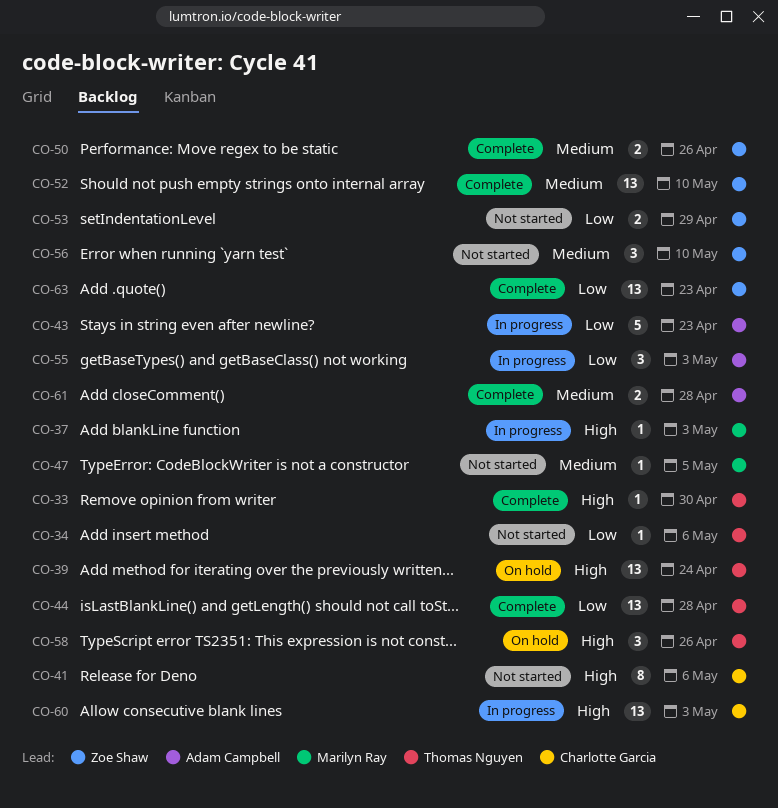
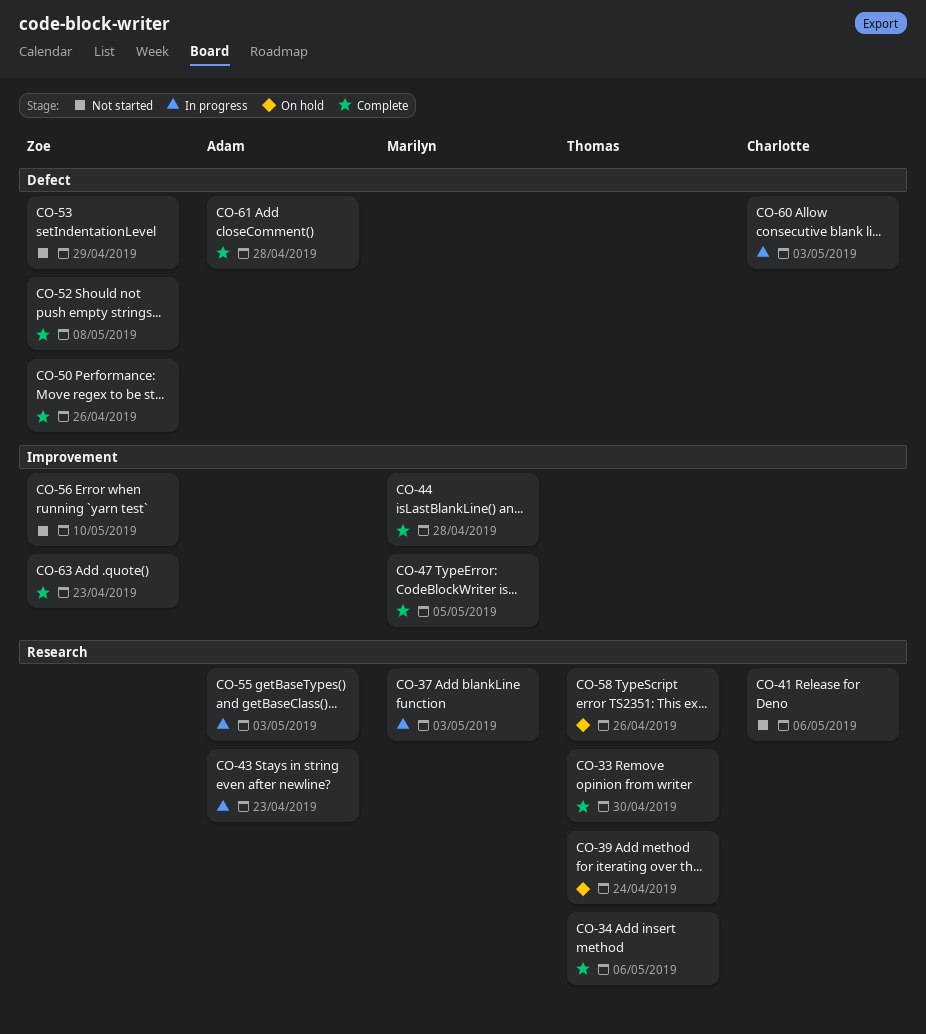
CO-34, status: Not started -> Complete
CO-44, owner: Thomas Nguyen -> Marilyn Ray
CO-47, status: Not started -> Complete
CO-52, due: May 10 -> May 8

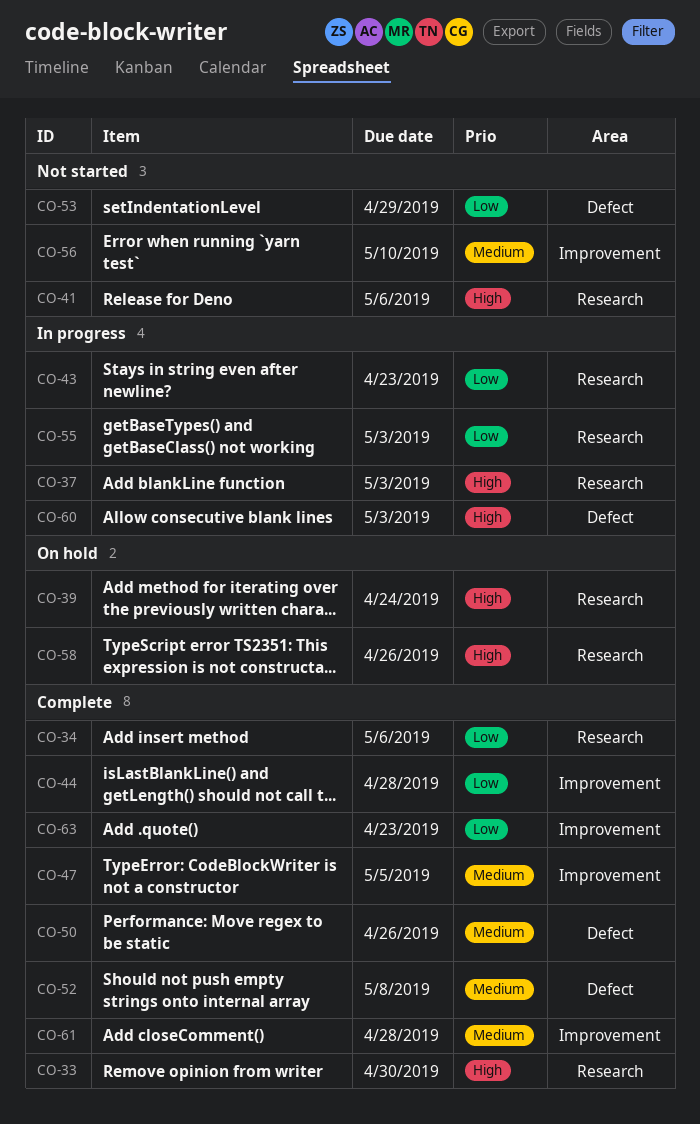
CO-61, label: Defect -> Improvement

